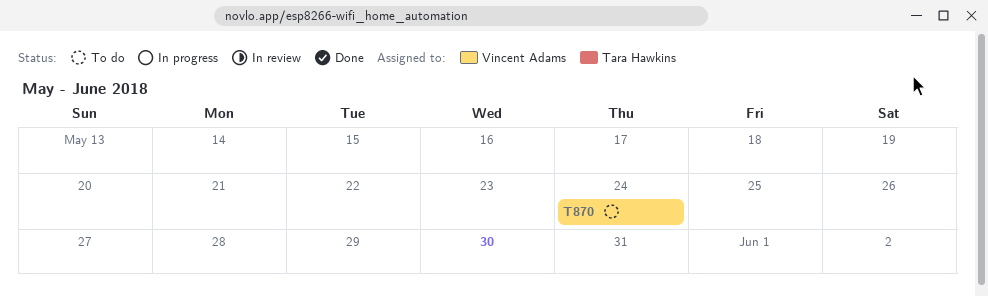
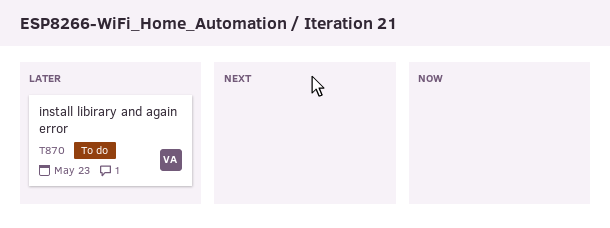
T870, due: May 24 -> May 23

